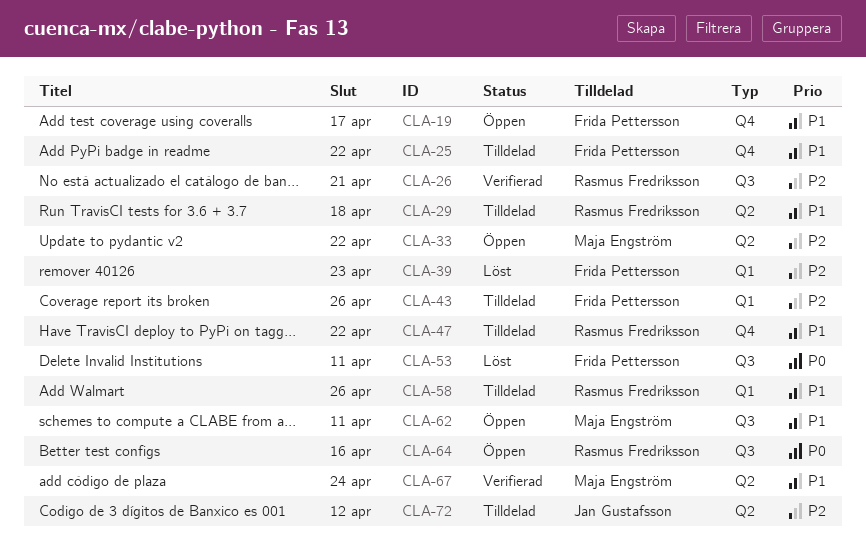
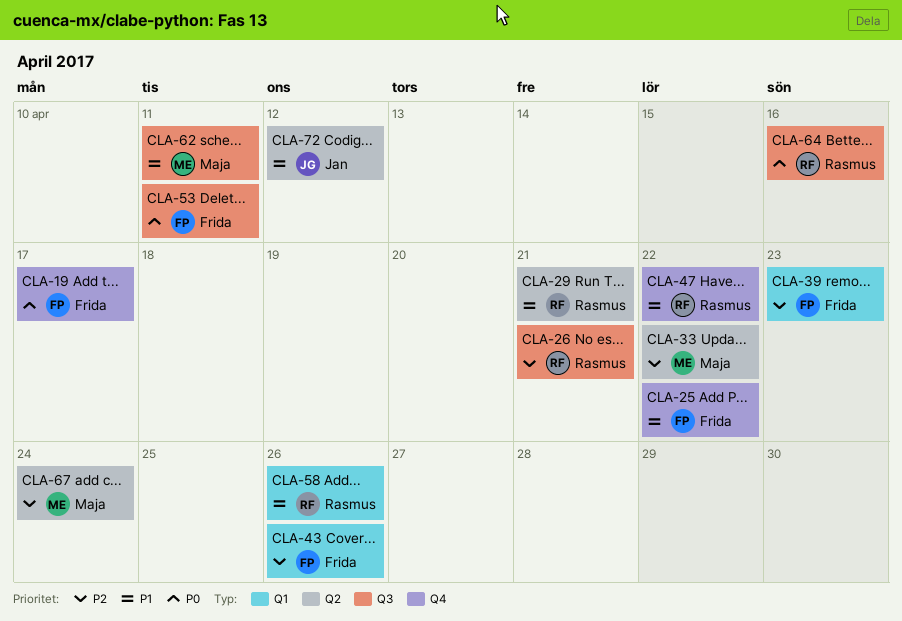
CLA-19, priority: P1 -> P0
CLA-29, due: Apr 18 -> Apr 21
CLA-67, priority: P1 -> P2
CLA-72, priority: P2 -> P1

